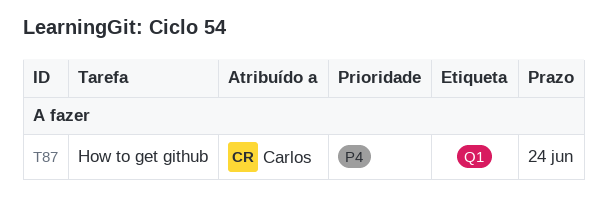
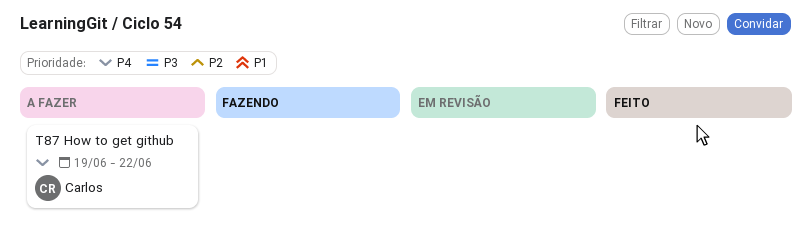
T87, due: Jun 24 -> Jun 22

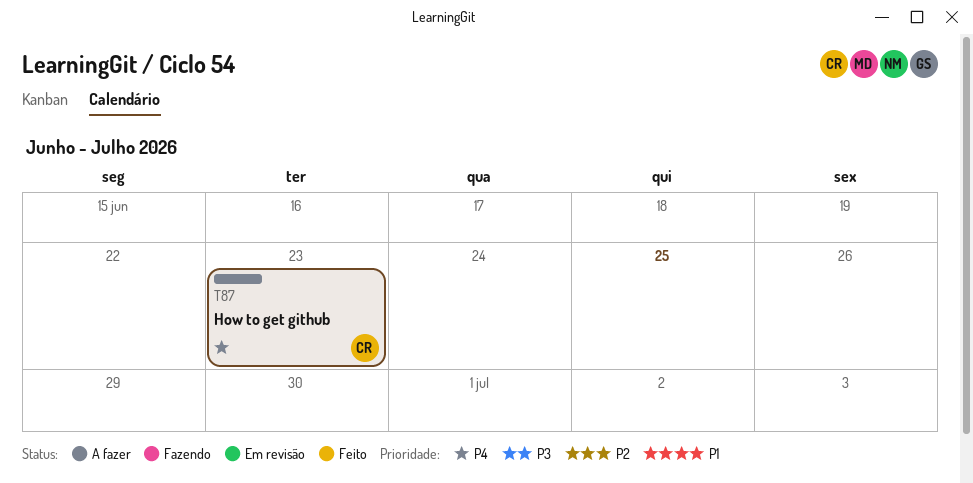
T87, due: Jun 22 -> Jun 23

